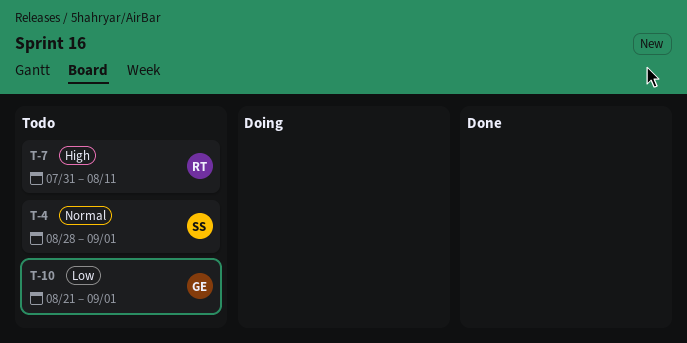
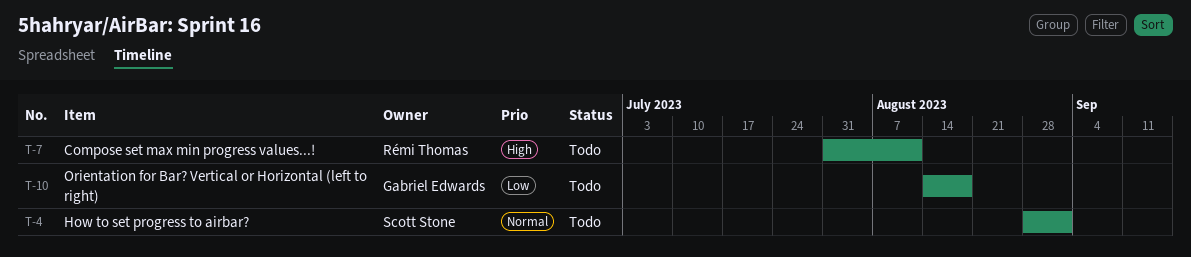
T-10, start: Aug 21 -> Aug 14
T-10, due: Sep 1 -> Aug 18

